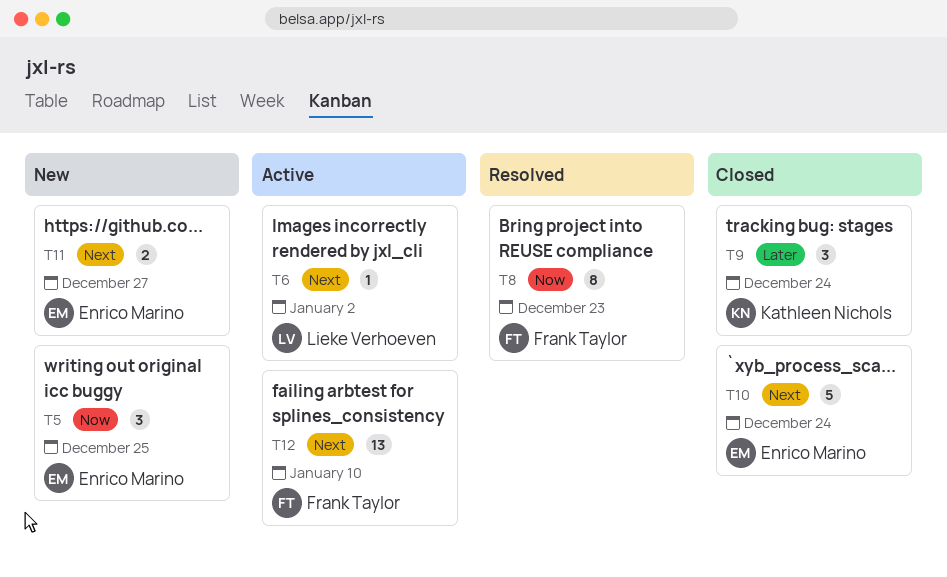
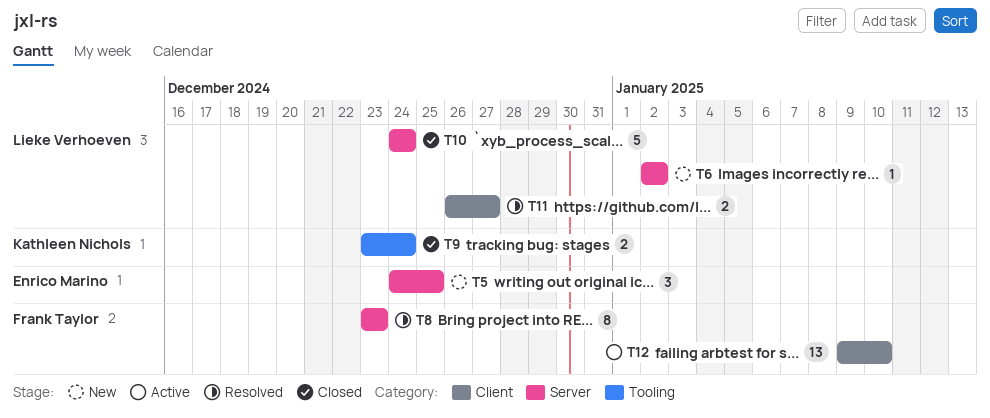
T6, status: Active -> New
T9, estimate: 3 -> 2
T10, owner: Enrico Marino -> Lieke Verhoeven
T11, status: New -> Resolved
T11, owner: Enrico Marino -> Lieke Verhoeven

